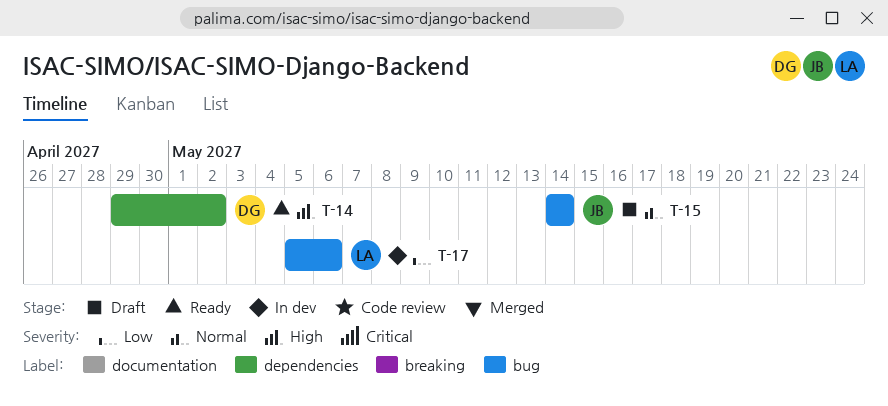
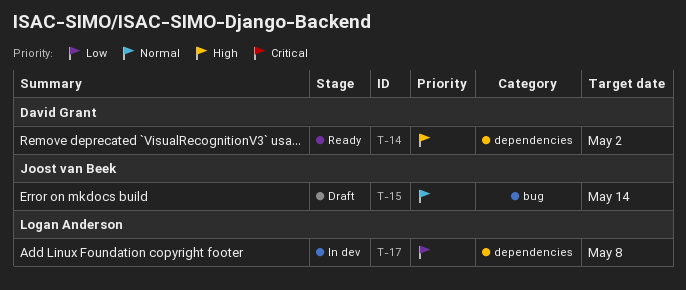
T-17, label: bug -> dependencies
T-17, due: May 6 -> May 8

